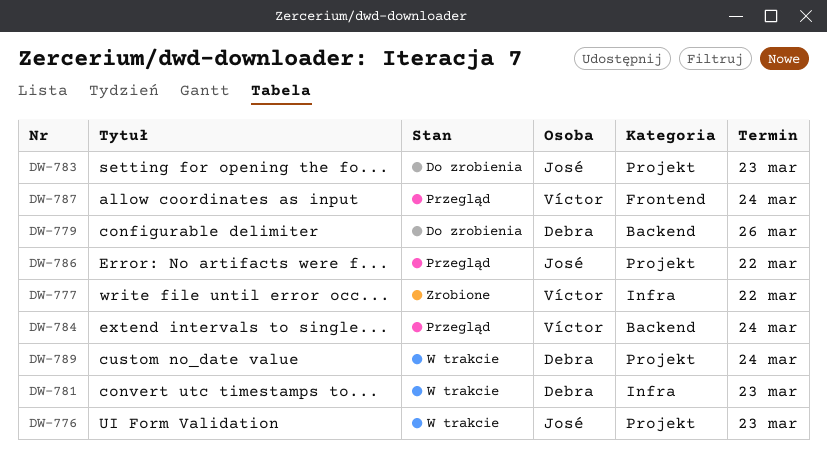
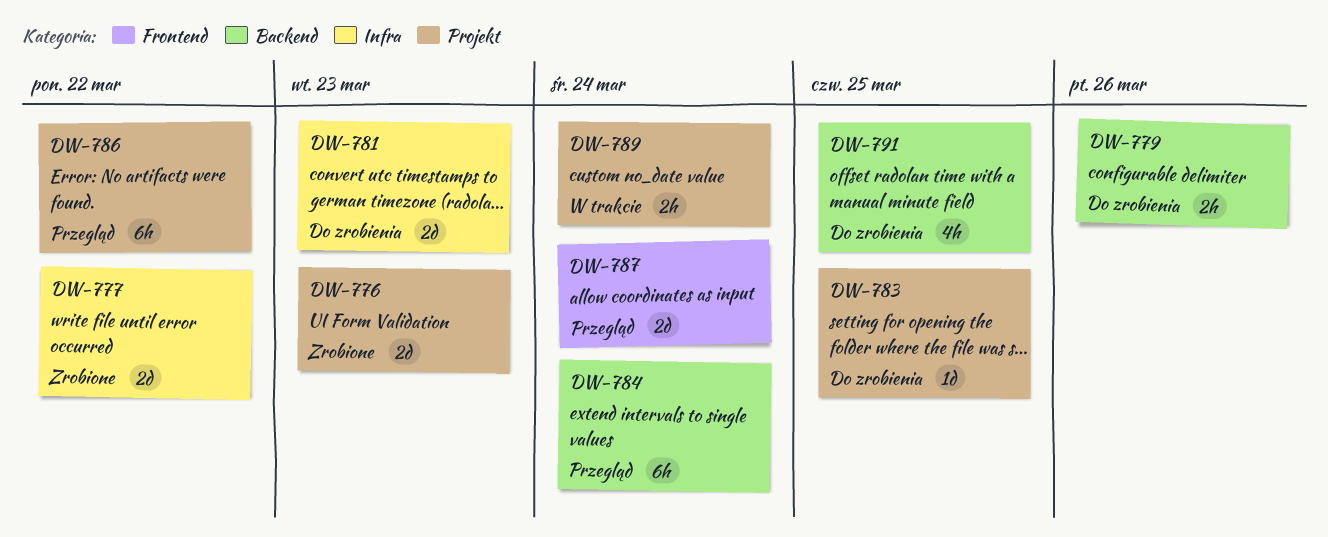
DW-776, status: W trakcie -> Zrobione
DW-781, status: W trakcie -> Do zrobienia
DW-783, due: Mar 23 -> Mar 25
DW-791: none -> present

